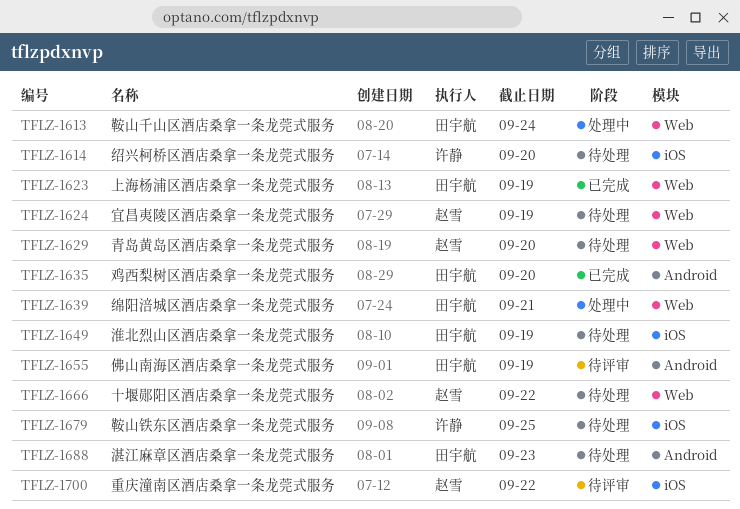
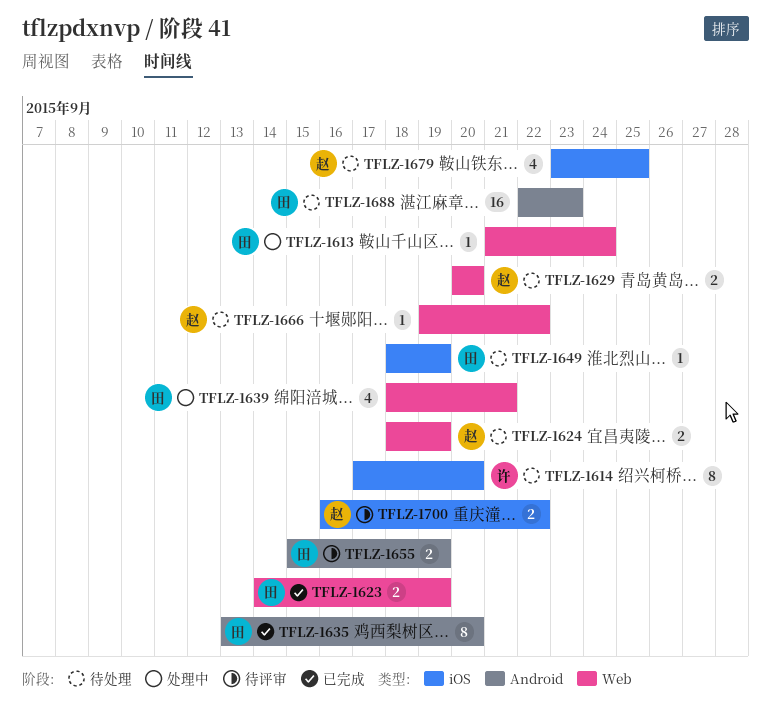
TFLZ-1679, owner: 许静 -> 赵雪

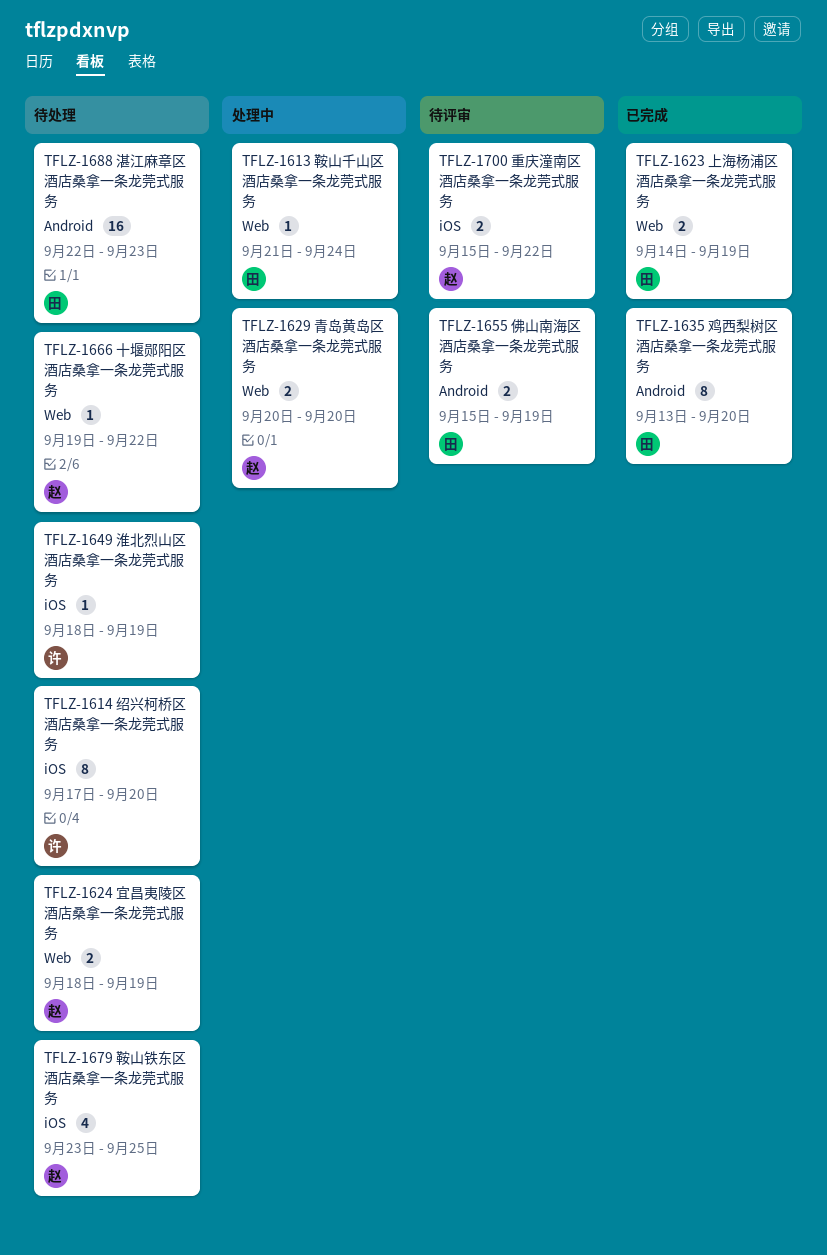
TFLZ-1629, status: 待处理 -> 处理中
TFLZ-1639: present -> none
TFLZ-1649, owner: 田 -> 许
TFLZ-1700, start: Sep 16 -> Sep 15

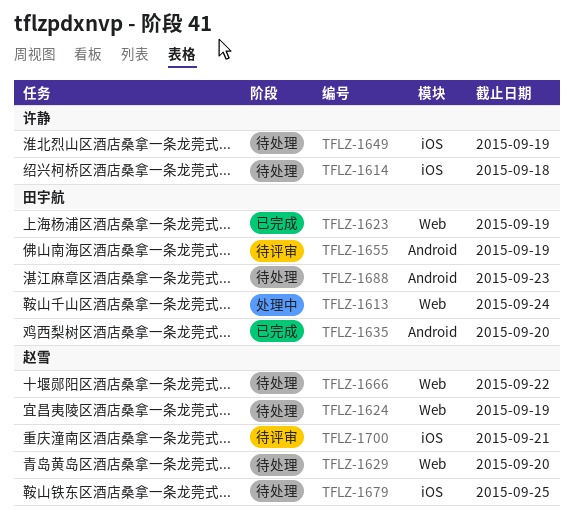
TFLZ-1614, due: Sep 20 -> Sep 18
TFLZ-1629, status: 处理中 -> 待处理
TFLZ-1700, due: Sep 22 -> Sep 21

